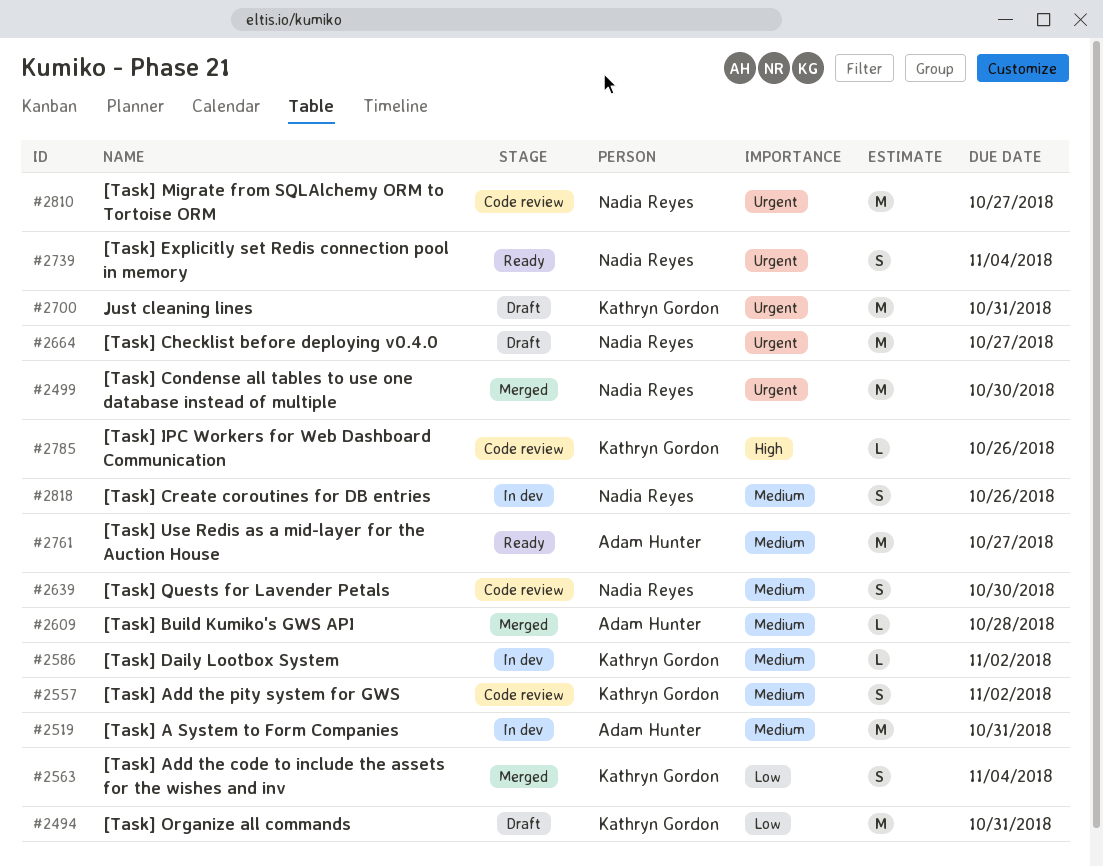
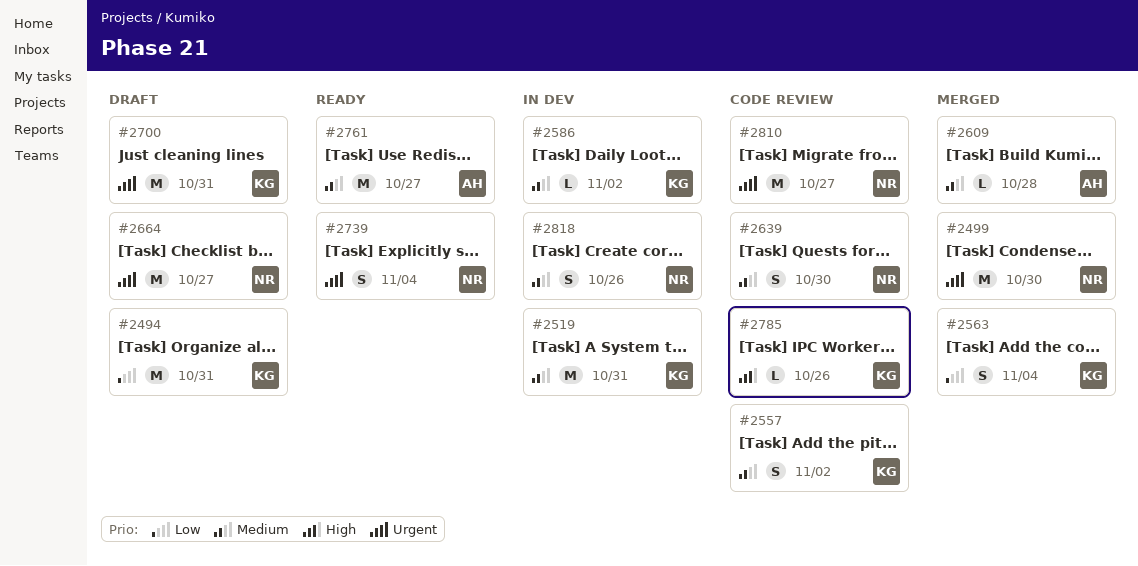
#2519, owner: Adam Hunter -> Kathryn Gordon

